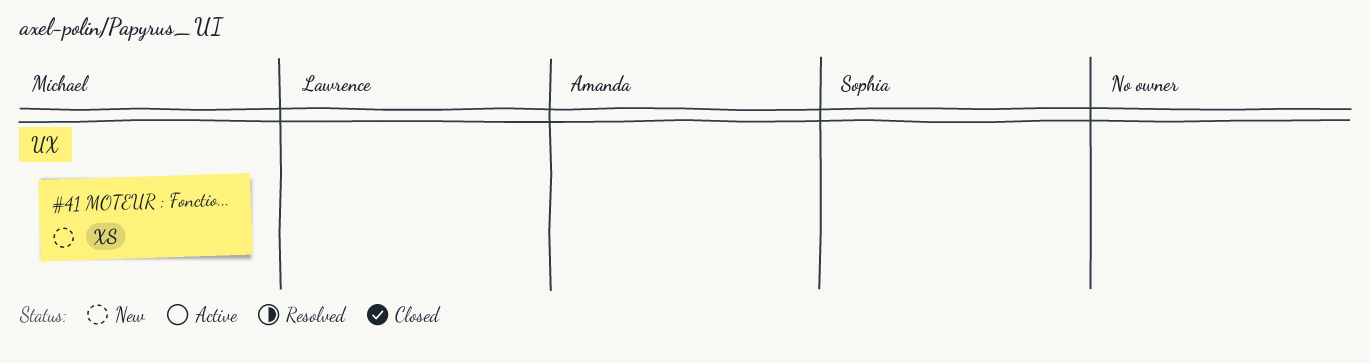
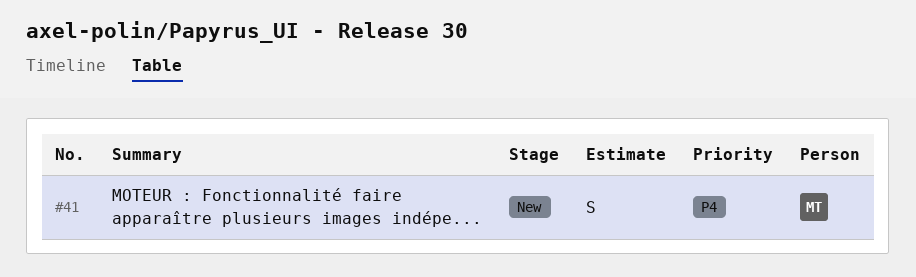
#41, estimate: XS -> S

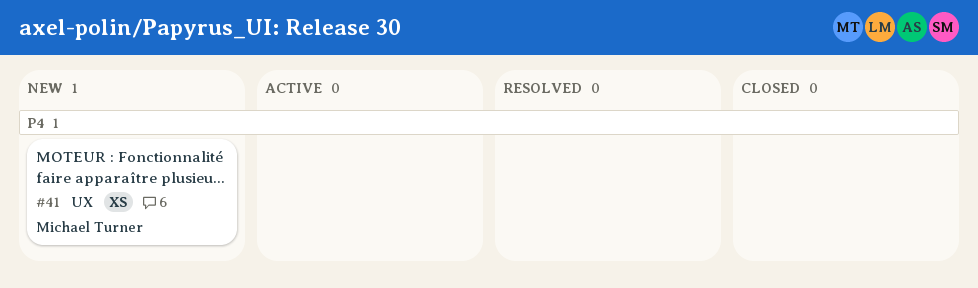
#41, estimate: S -> XS

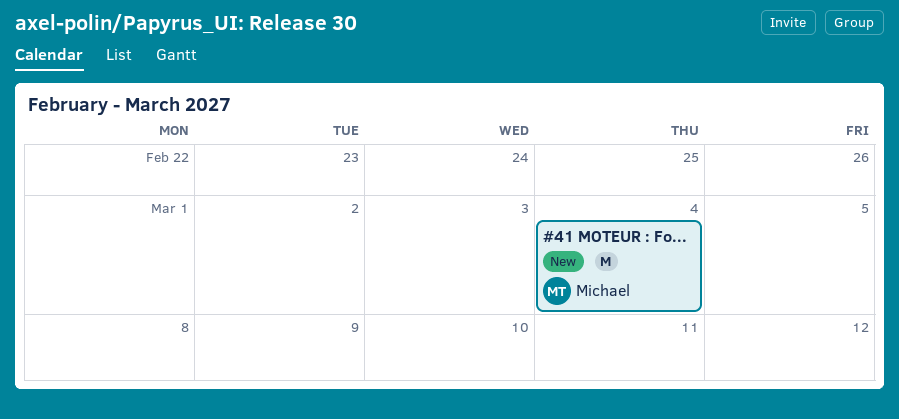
#41, estimate: XS -> M

